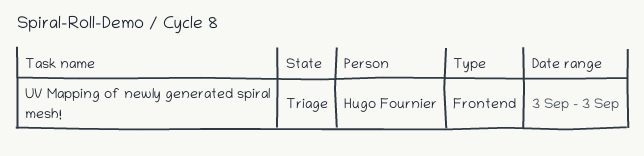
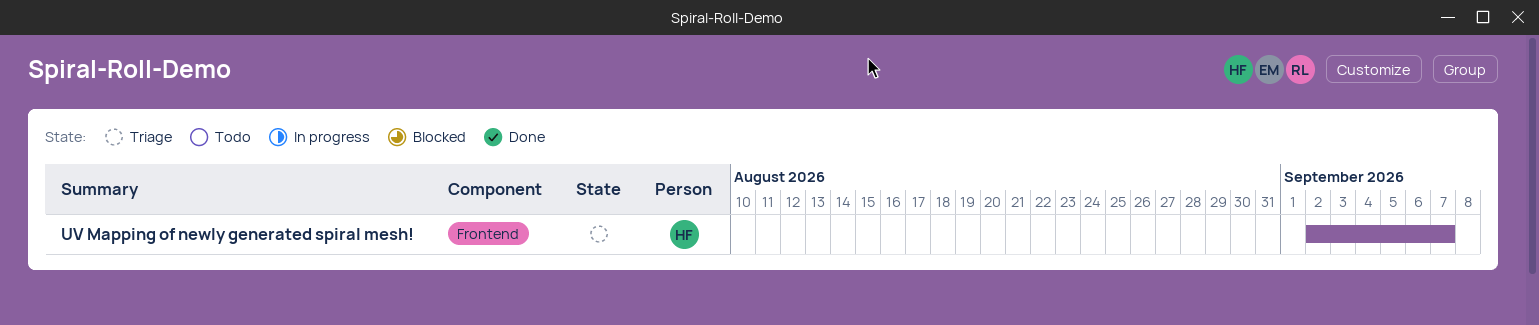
UV Mapping of newly generated spiral mesh!, start: Sep 3 -> Sep 2
UV Mapping of newly generated spiral mesh!, due: Sep 3 -> Sep 7

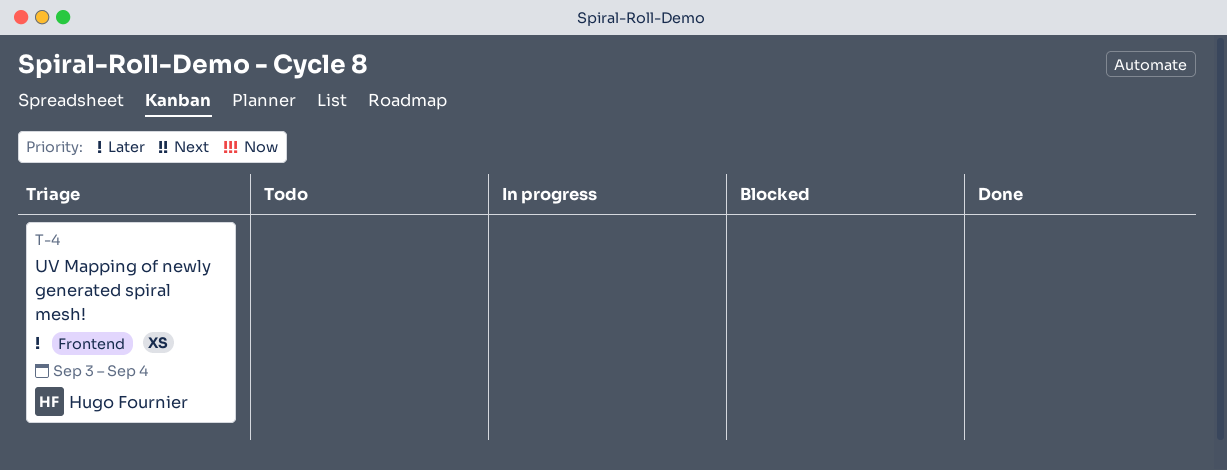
UV Mapping of newly generated spiral mesh!, start: Sep 2 -> Sep 3
UV Mapping of newly generated spiral mesh!, due: Sep 7 -> Sep 4

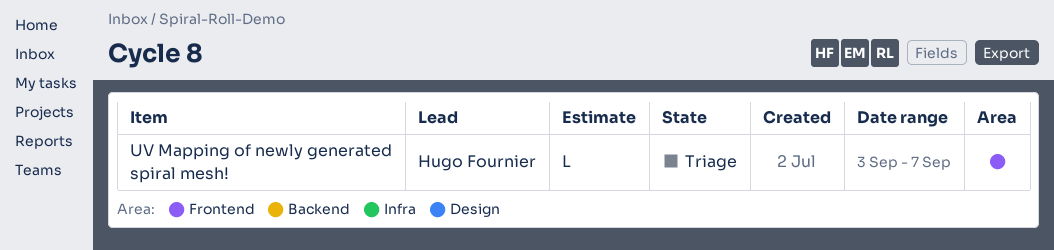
UV Mapping of newly generated spiral mesh!, estimate: XS -> L
UV Mapping of newly generated spiral mesh!, due: Sep 4 -> Sep 7

